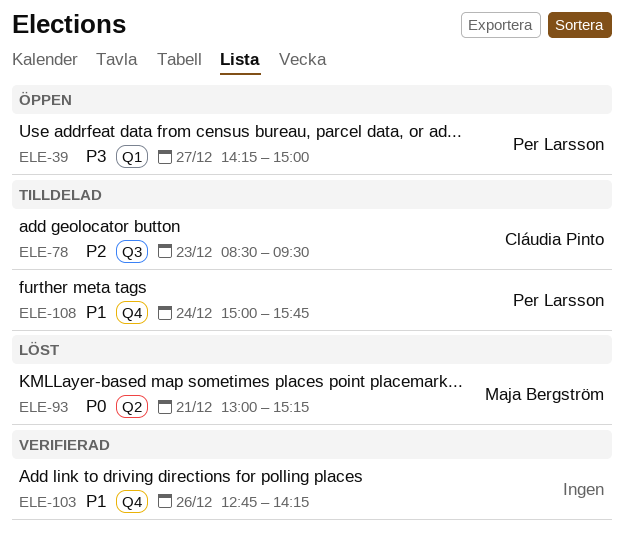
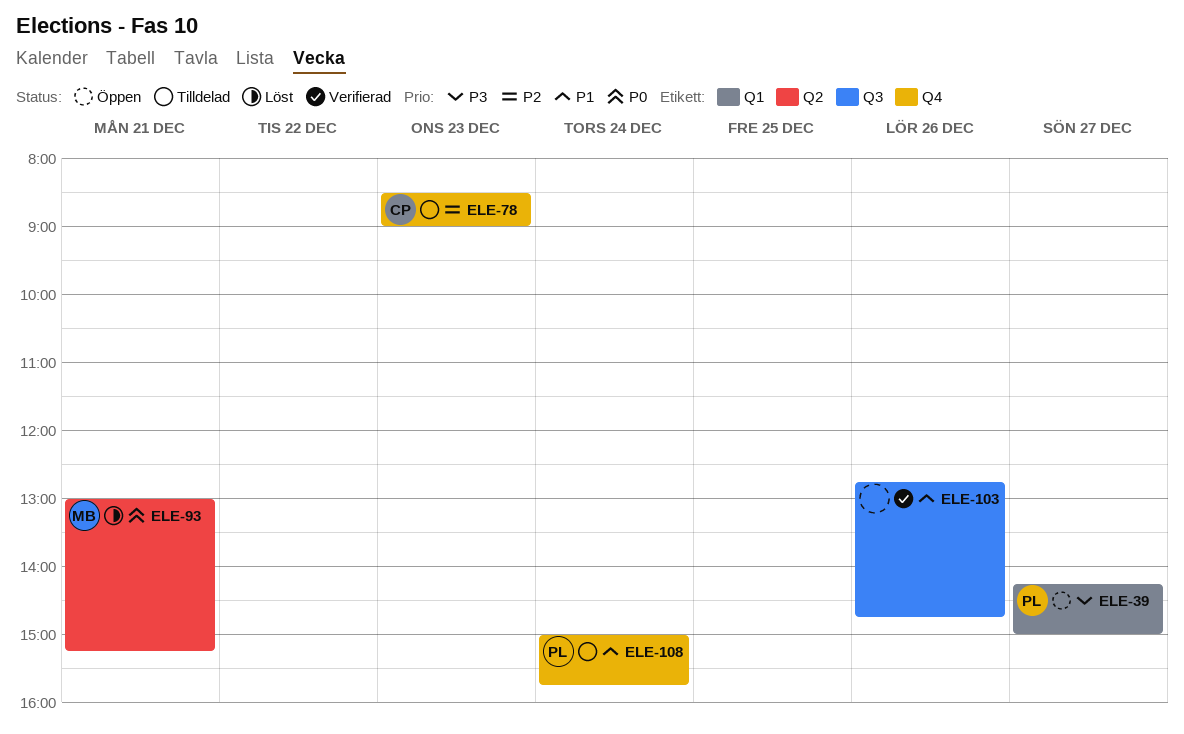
ELE-78, label: Q3 -> Q4
ELE-78, ends: 09:30 -> 09:00
ELE-103, label: Q4 -> Q3
ELE-103, ends: 14:15 -> 14:45

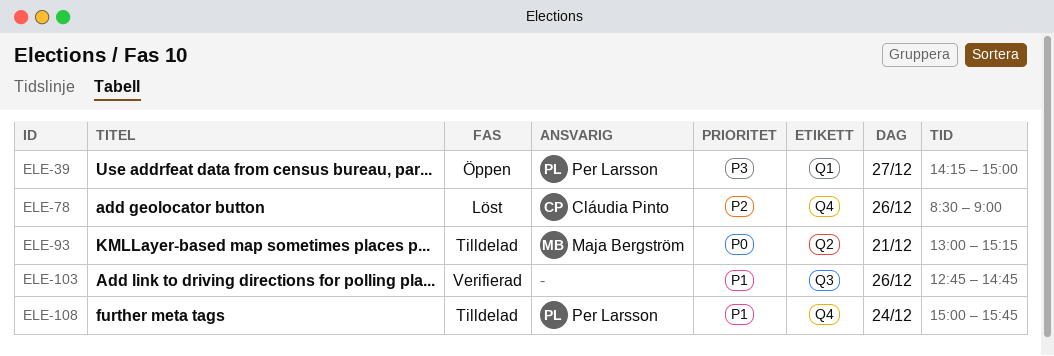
ELE-78, status: Tilldelad -> Löst
ELE-78, day: Dec 23 -> Dec 26
ELE-93, status: Löst -> Tilldelad

